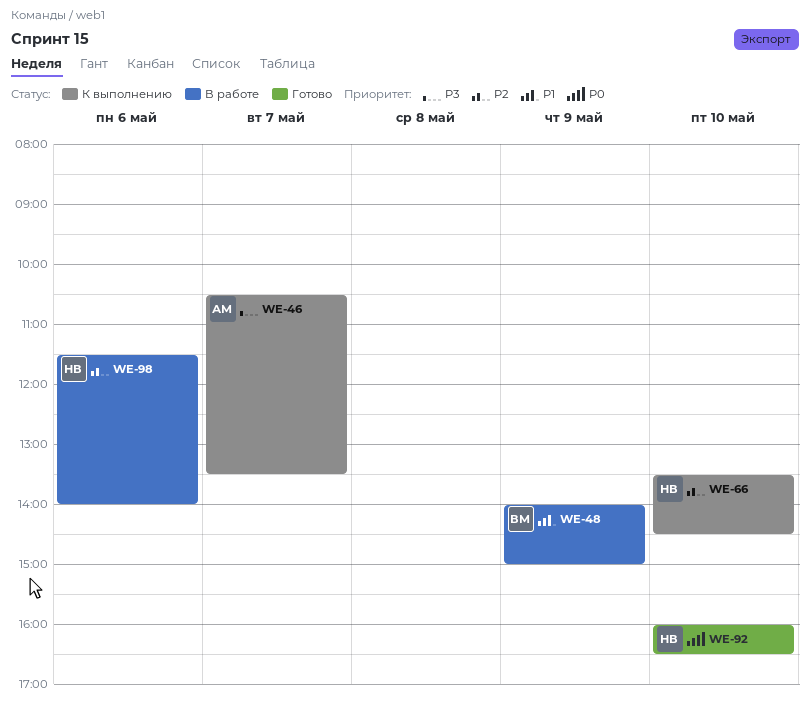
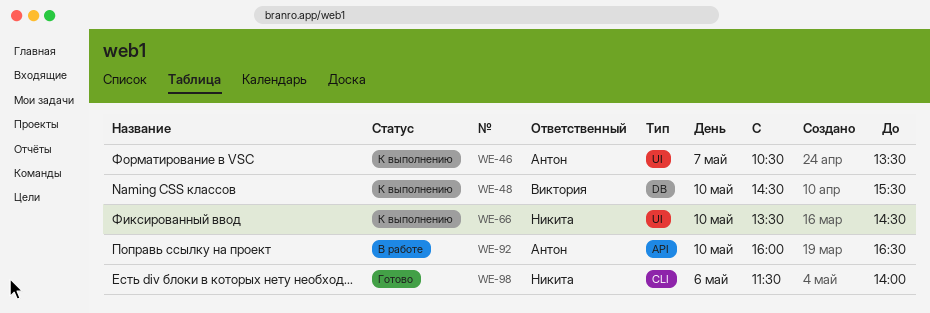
WE-48, status: В работе -> К выполнению
WE-48, day: May 9 -> May 10
WE-48, begins: 14:00 -> 14:30
WE-48, ends: 15:00 -> 15:30
WE-92, status: Готово -> В работе
WE-92, owner: Никита -> Антон
WE-98, status: В работе -> Готово

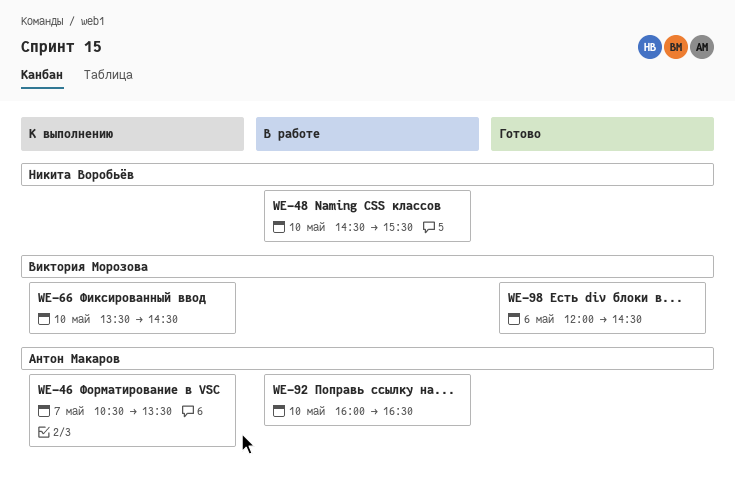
WE-48, status: К выполнению -> В работе
WE-48, owner: Виктория Морозова -> Никита Воробьёв
WE-66, owner: Никита Воробьёв -> Виктория Морозова
WE-98, owner: Никита Воробьёв -> Виктория Морозова
WE-98, begins: 11:30 -> 12:00
WE-98, ends: 14:00 -> 14:30

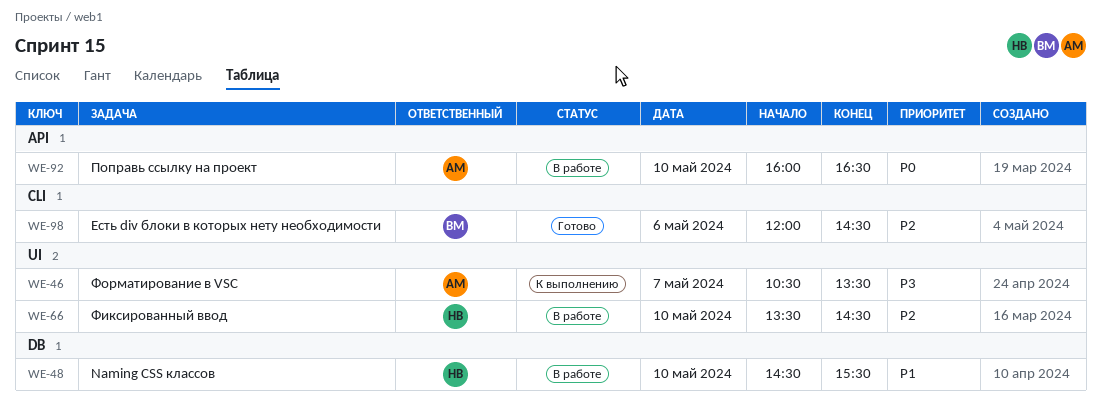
WE-66, status: К выполнению -> В работе
WE-66, owner: Виктория Морозова -> Никита Воробьёв

